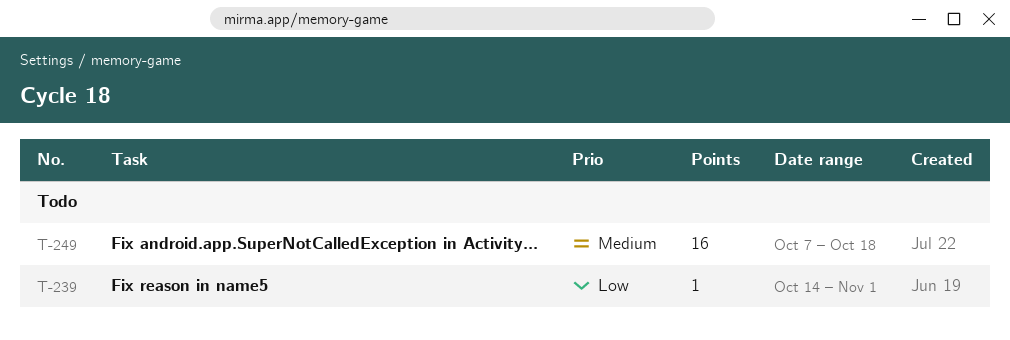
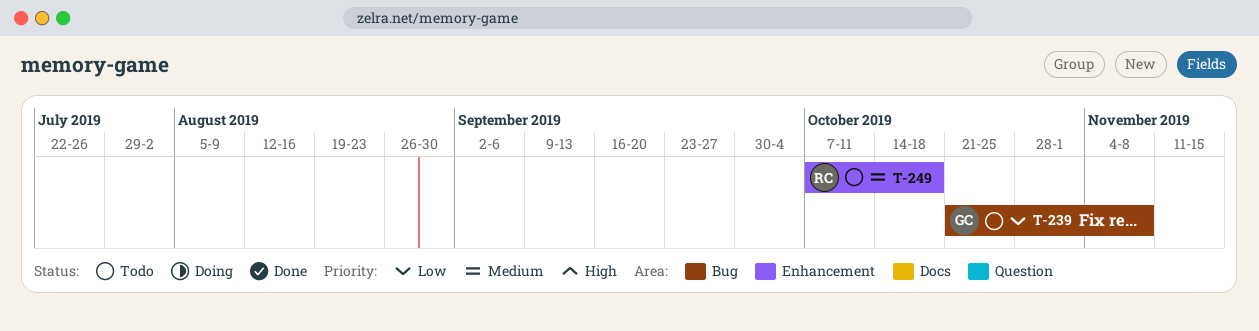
T-239, start: Oct 14 -> Oct 21
T-239, due: Nov 1 -> Nov 8

